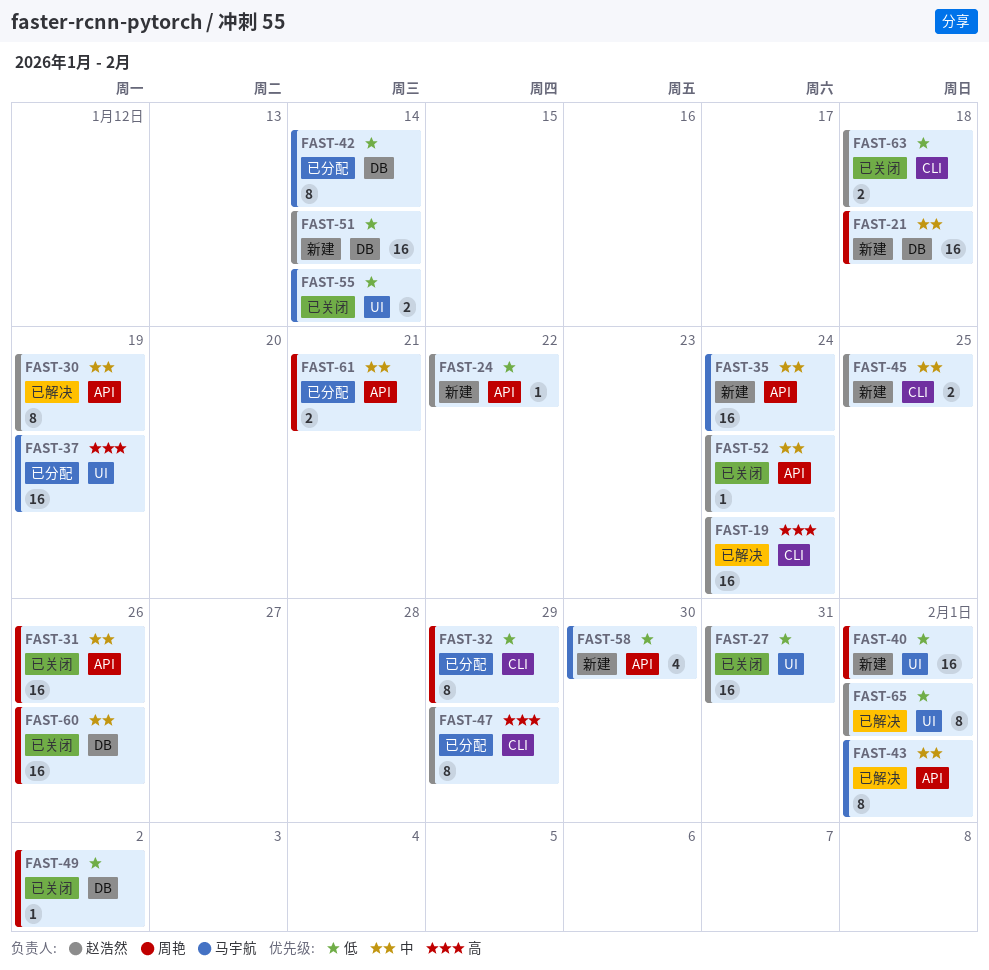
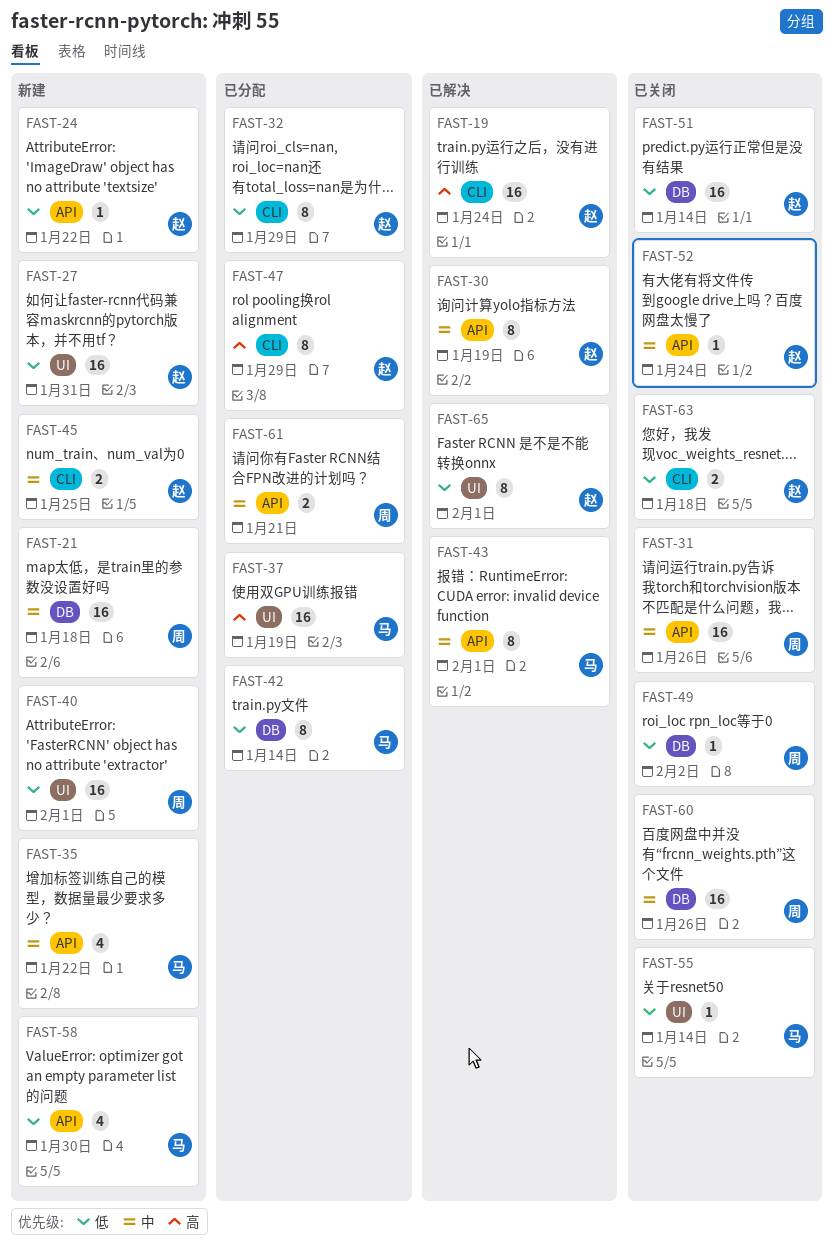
FAST-27, status: 已关闭 -> 新建
FAST-32, owner: 周艳 -> 赵浩然
FAST-35, estimate: 16 -> 4
FAST-35, due: Jan 24 -> Jan 22
FAST-51, status: 新建 -> 已关闭
FAST-55, estimate: 2 -> 1

